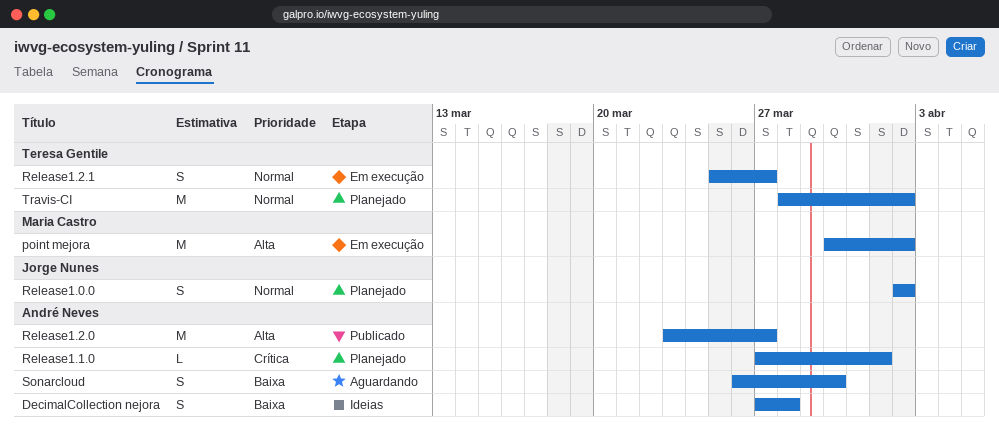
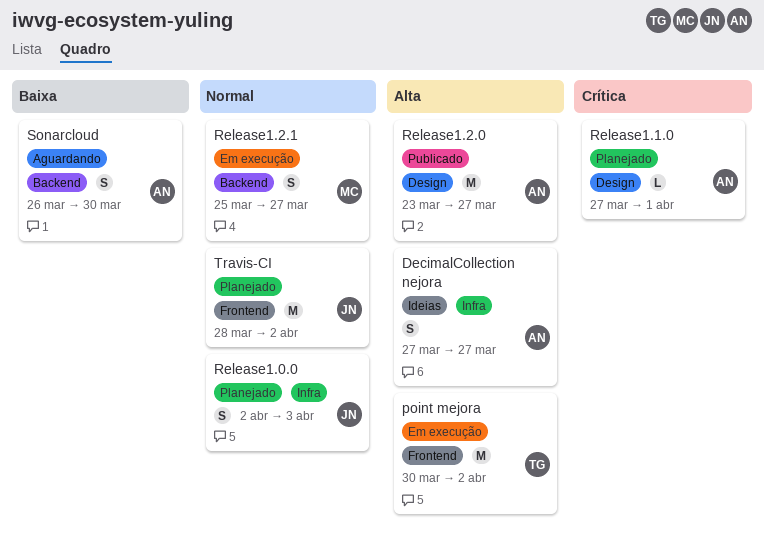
DecimalCollection nejora, priority: Baixa -> Alta
DecimalCollection nejora, due: Mar 28 -> Mar 27
point mejora, owner: Maria Castro -> Teresa Gentile
Release1.0.0, due: Apr 2 -> Apr 3
Release1.2.1, owner: Teresa Gentile -> Maria Castro
Travis-CI, owner: Teresa Gentile -> Jorge Nunes

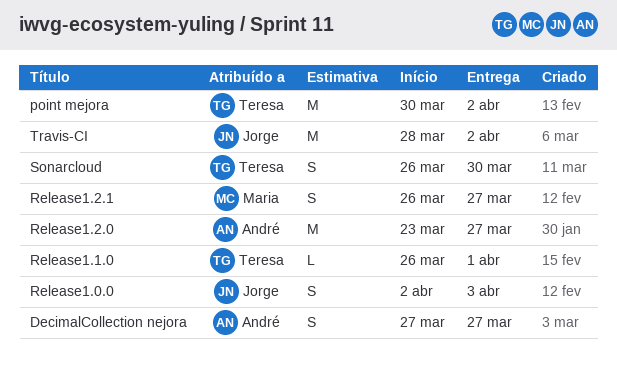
Release1.1.0, owner: André -> Teresa
Release1.1.0, start: Mar 27 -> Mar 26
Release1.2.1, start: Mar 25 -> Mar 26
Sonarcloud, owner: André -> Teresa

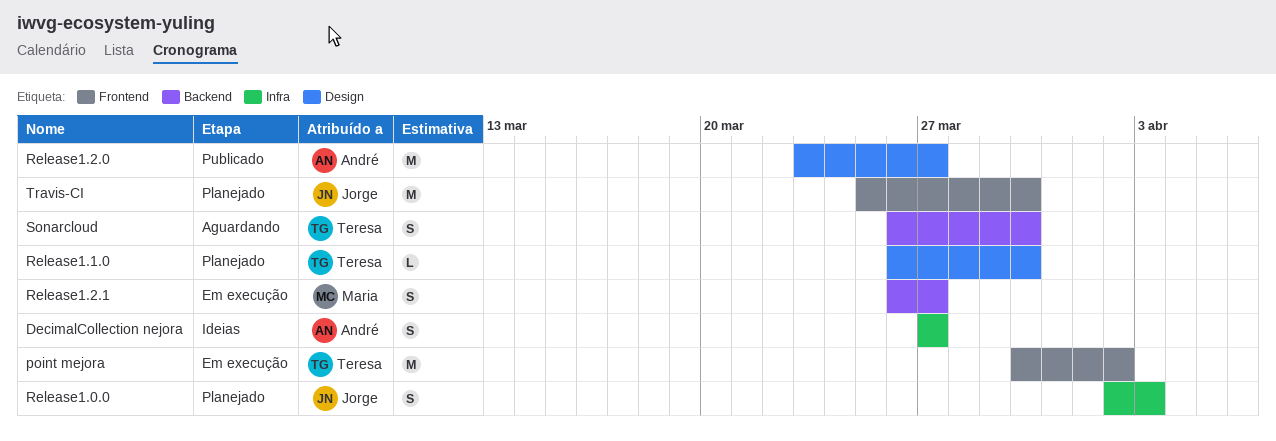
Release1.1.0, due: Apr 1 -> Mar 30
Travis-CI, start: Mar 28 -> Mar 25
Travis-CI, due: Apr 2 -> Mar 30

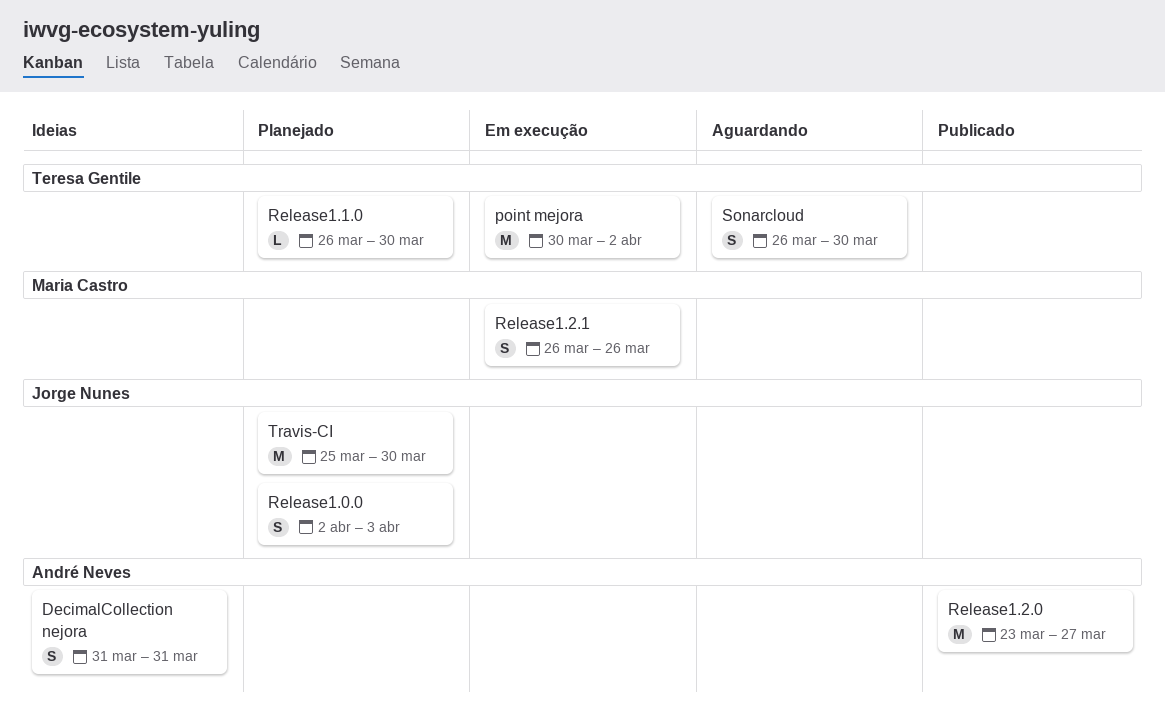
DecimalCollection nejora, start: Mar 27 -> Mar 31
DecimalCollection nejora, due: Mar 27 -> Mar 31
Release1.2.1, due: Mar 27 -> Mar 26

